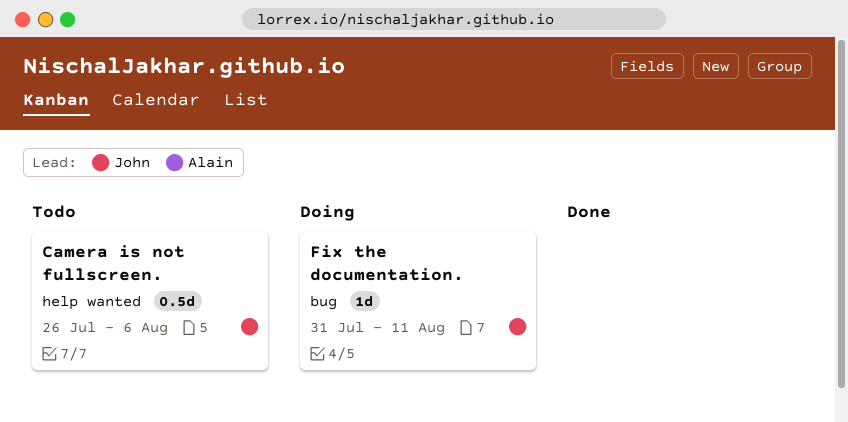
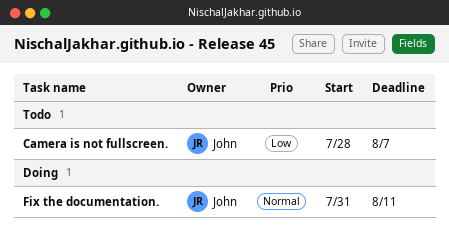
Camera is not fullscreen., start: Jul 26 -> Jul 28
Camera is not fullscreen., due: Aug 6 -> Aug 7

